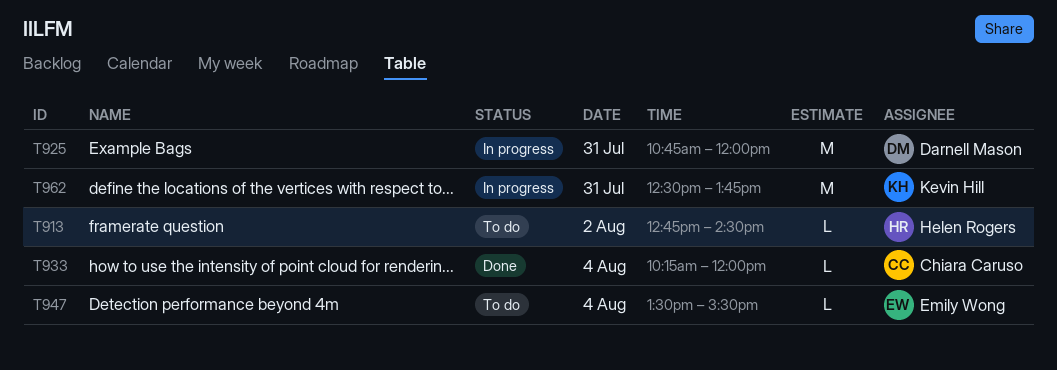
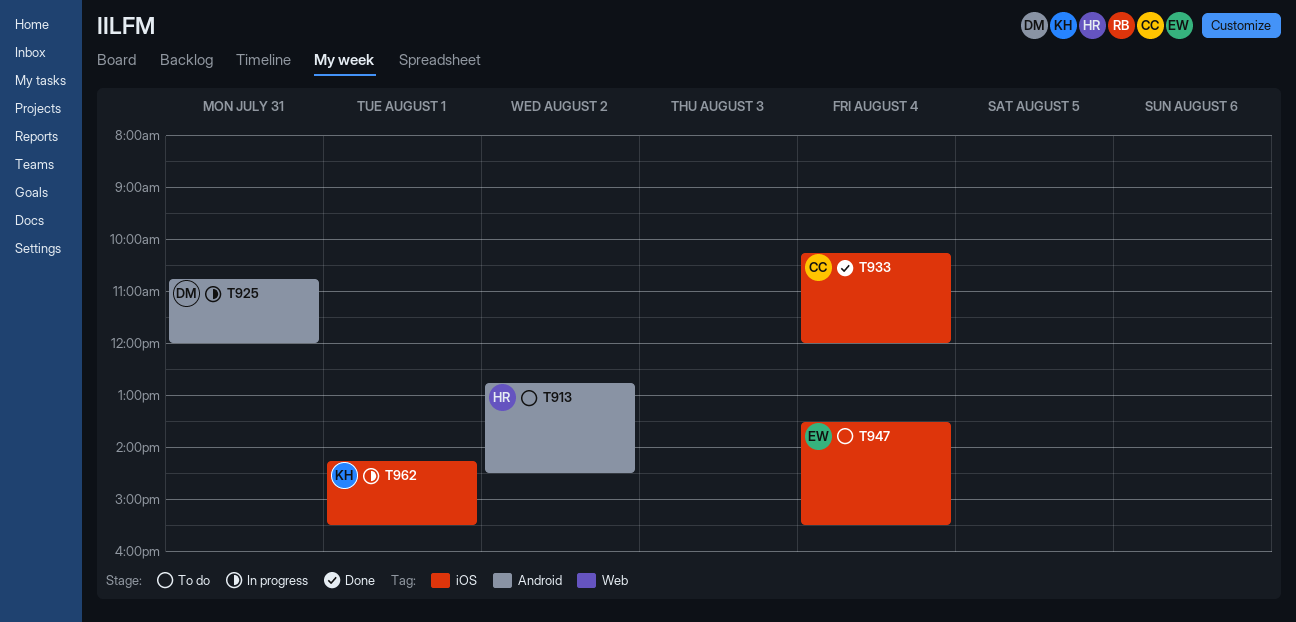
T962, day: Jul 31 -> Aug 1
T962, begins: 12:30 -> 14:15
T962, ends: 13:45 -> 15:30

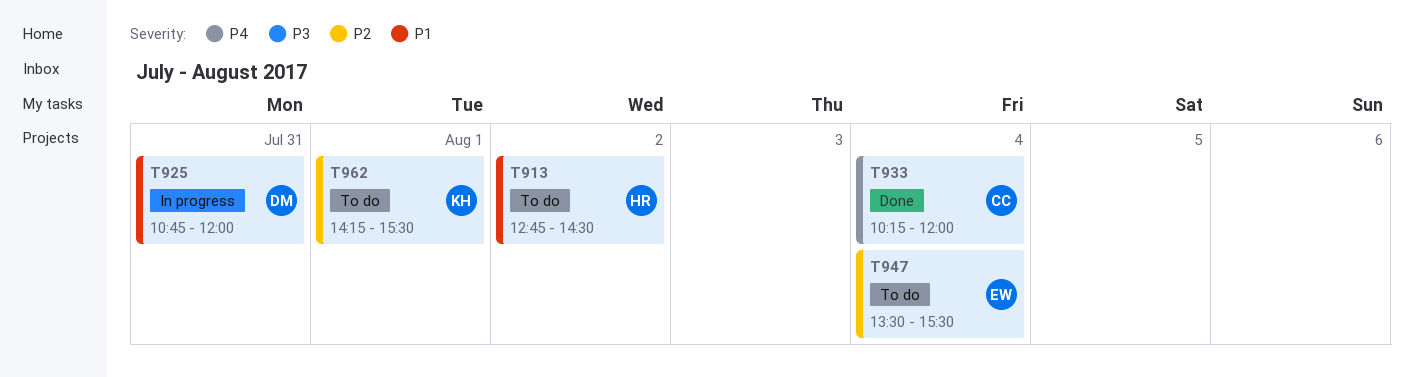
T962, status: In progress -> To do

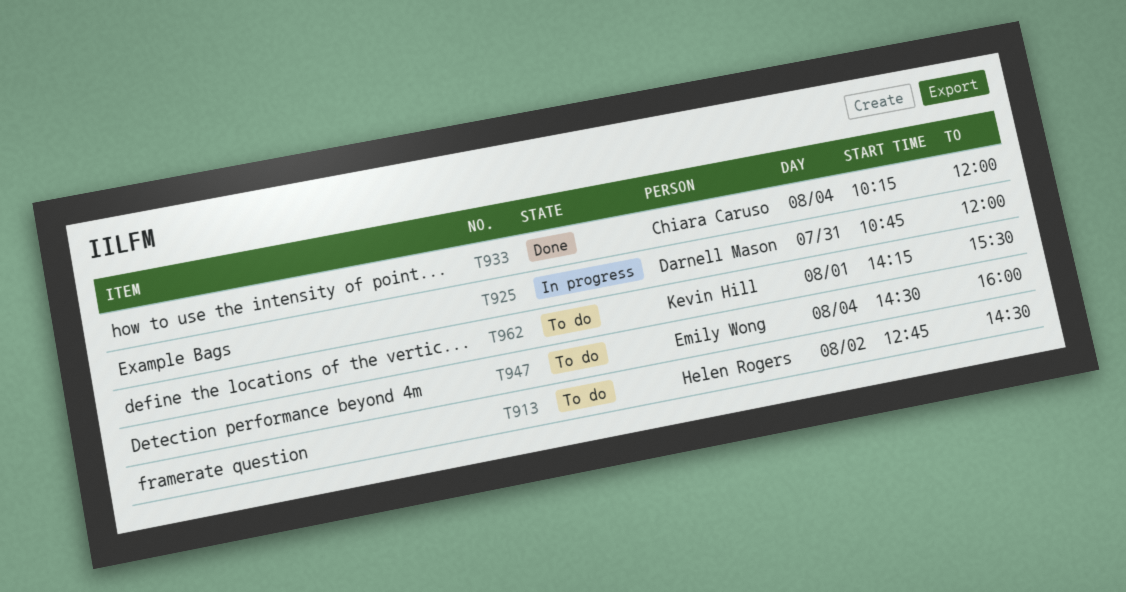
T947, begins: 13:30 -> 14:30
T947, ends: 15:30 -> 16:00

